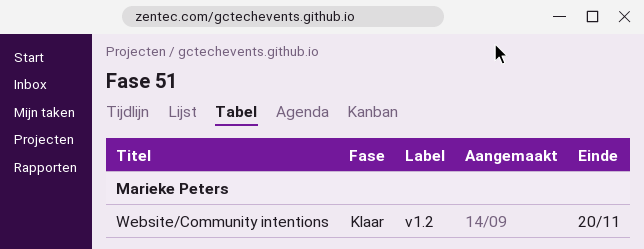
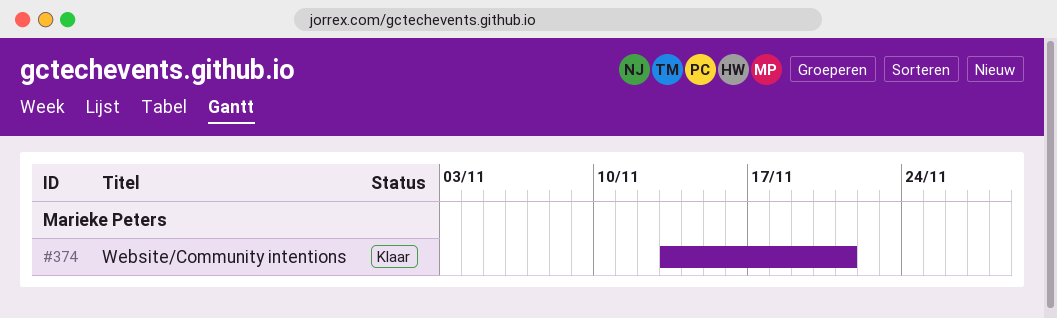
Website/Community intentions, due: Nov 20 -> Nov 21

